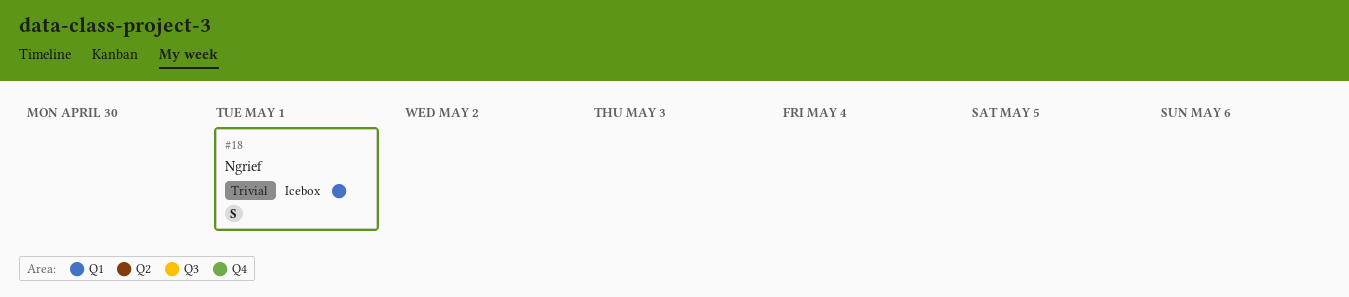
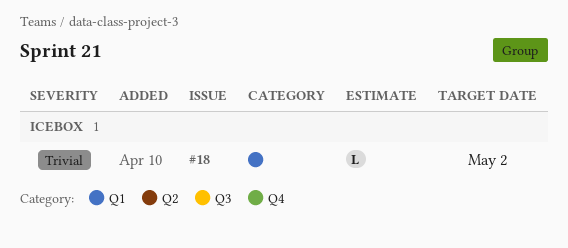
#18, estimate: S -> L
#18, due: May 1 -> May 2

